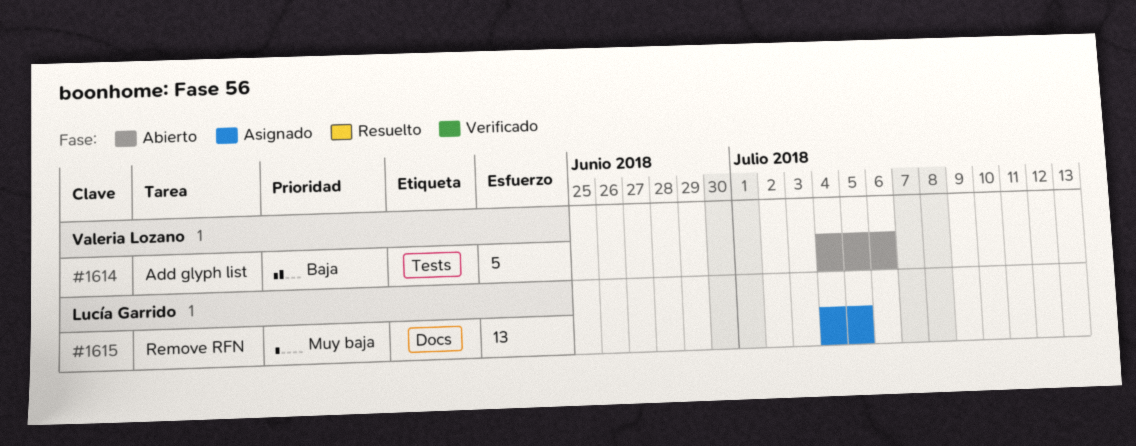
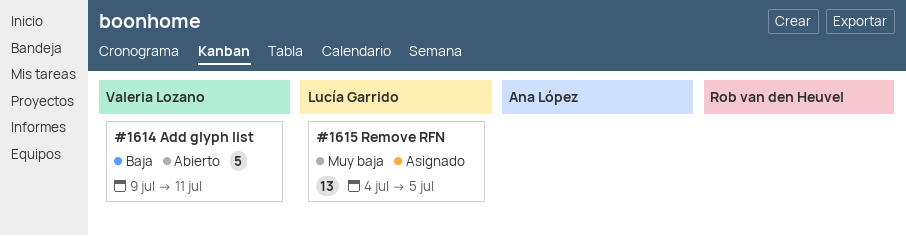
#1614, start: Jul 4 -> Jul 9
#1614, due: Jul 6 -> Jul 11

